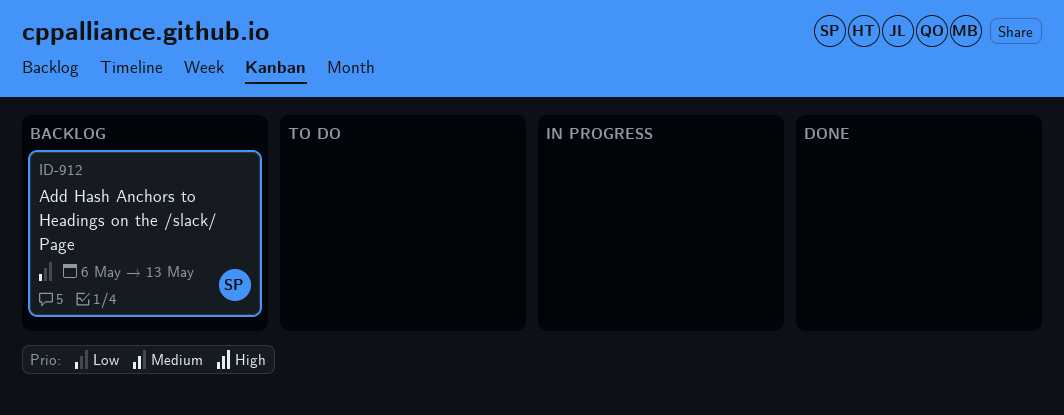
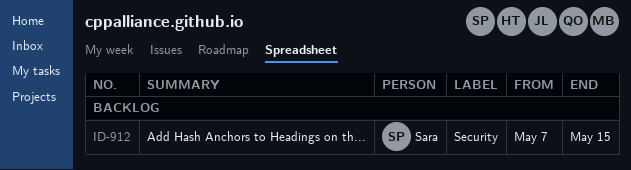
ID-912, start: May 6 -> May 7
ID-912, due: May 13 -> May 15

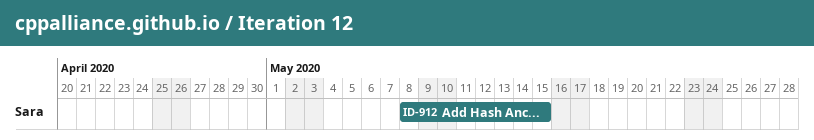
ID-912, start: May 7 -> May 8

